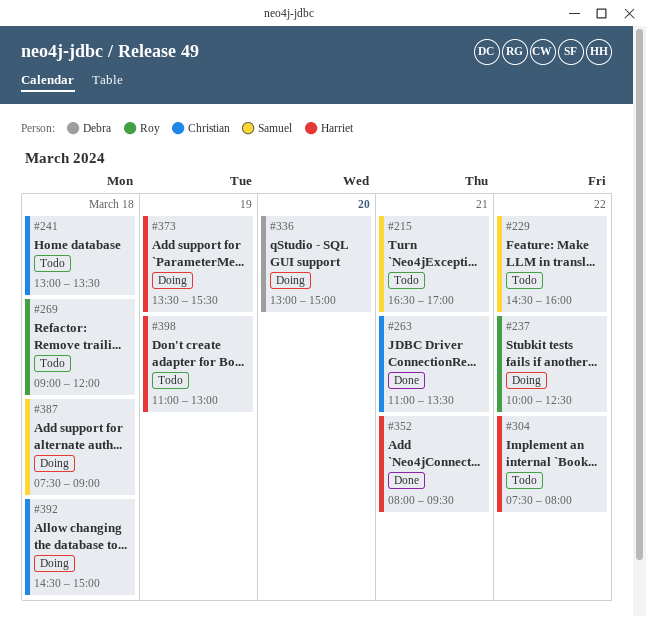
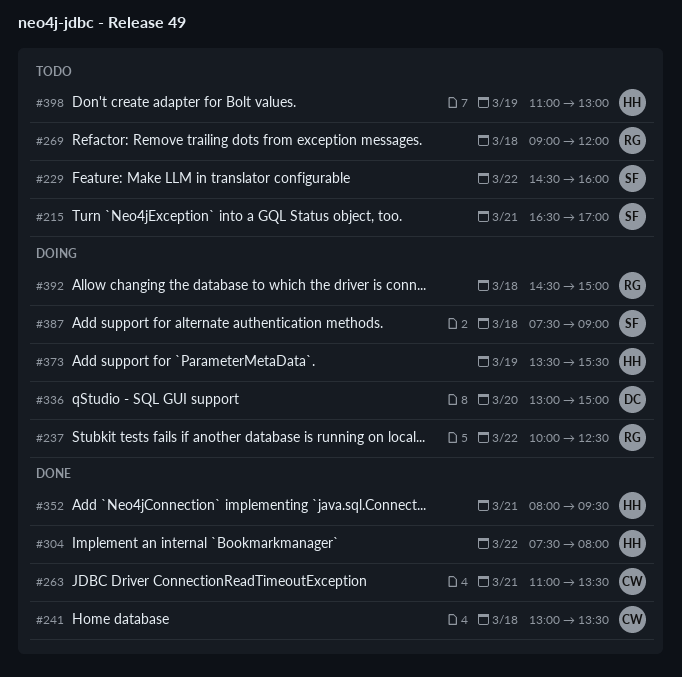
#241, status: Todo -> Done
#304, status: Todo -> Done
#392, owner: Christian -> Roy

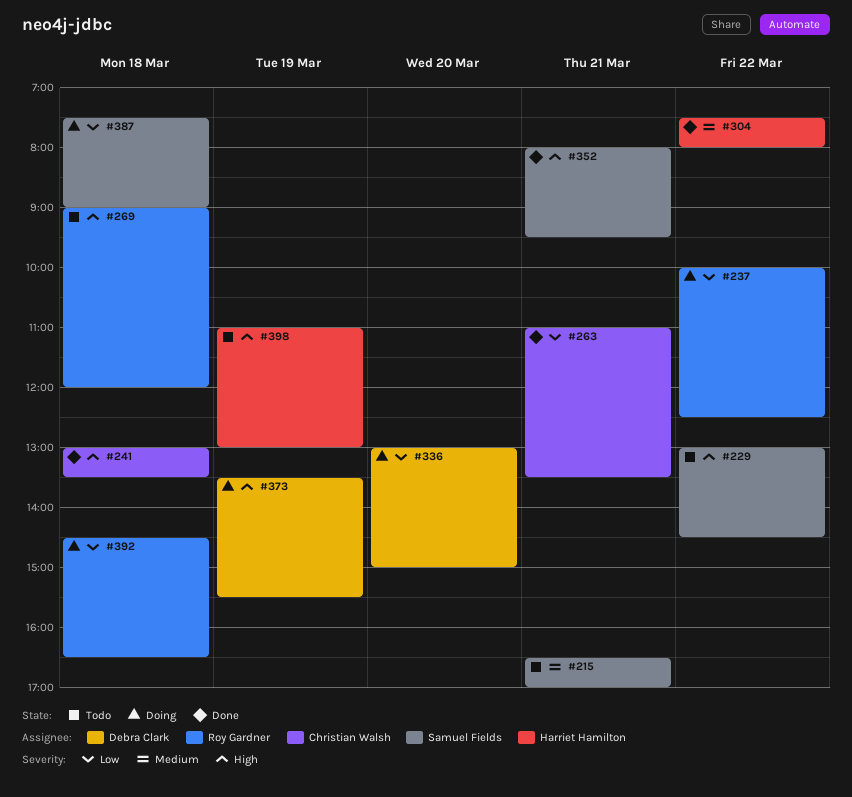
#229, begins: 14:30 -> 13:00
#229, ends: 16:00 -> 14:30
#352, owner: Harriet Hamilton -> Samuel Fields
#373, owner: Harriet Hamilton -> Debra Clark
#392, ends: 15:00 -> 16:30

